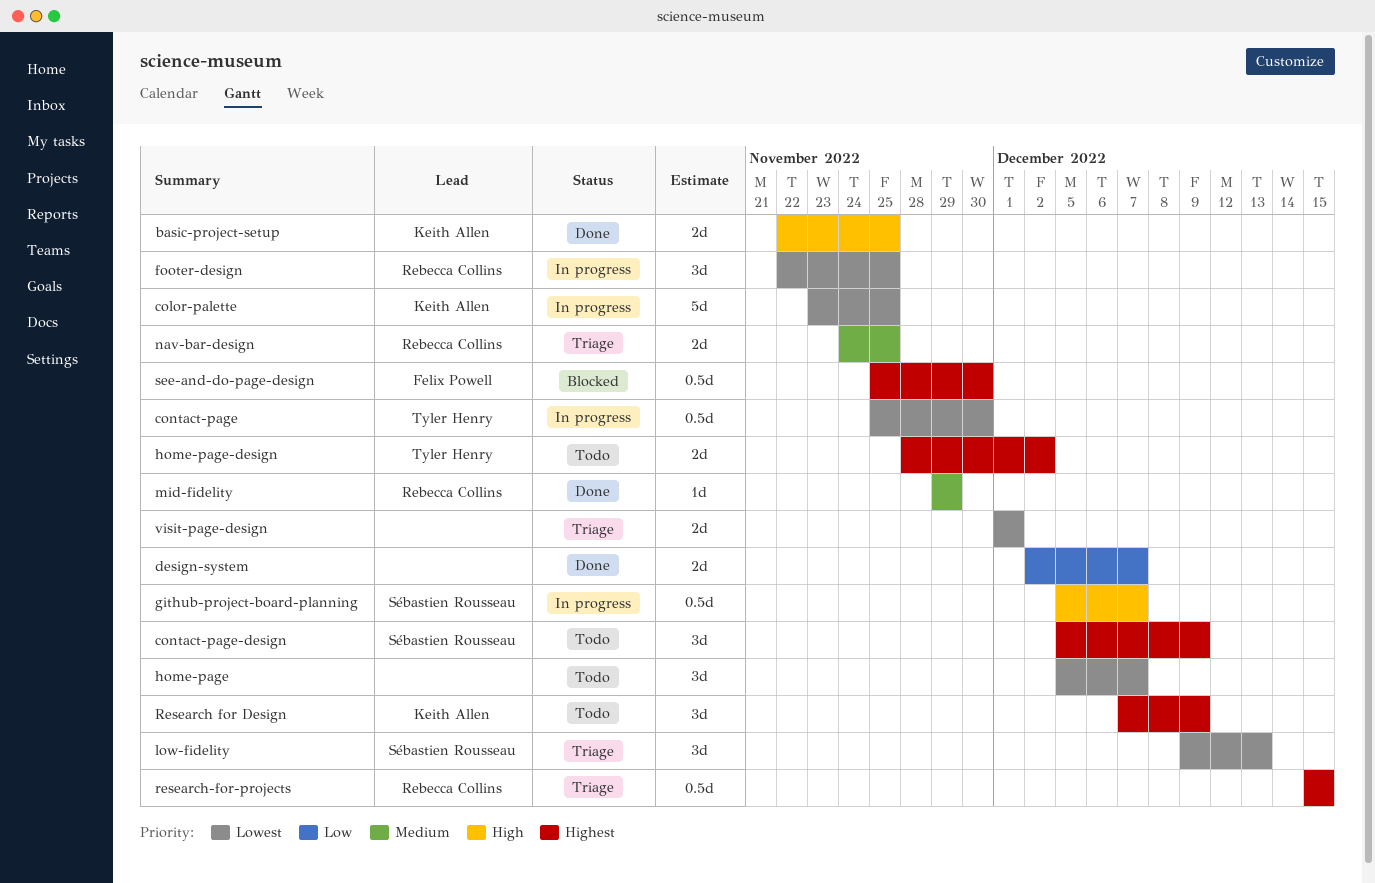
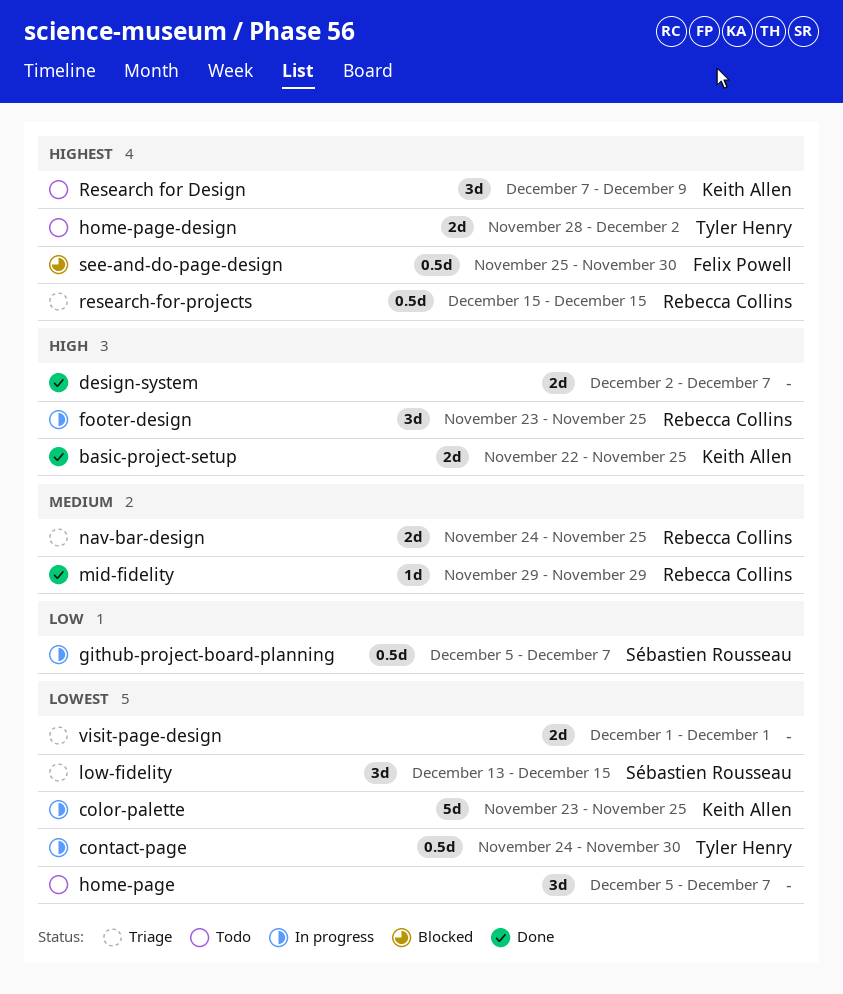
contact-page, start: Nov 25 -> Nov 24
contact-page-design: present -> none
design-system, priority: Low -> High
footer-design, priority: Lowest -> High
footer-design, start: Nov 22 -> Nov 23
github-project-board-planning, priority: High -> Low
low-fidelity, start: Dec 9 -> Dec 13
low-fidelity, due: Dec 13 -> Dec 15

